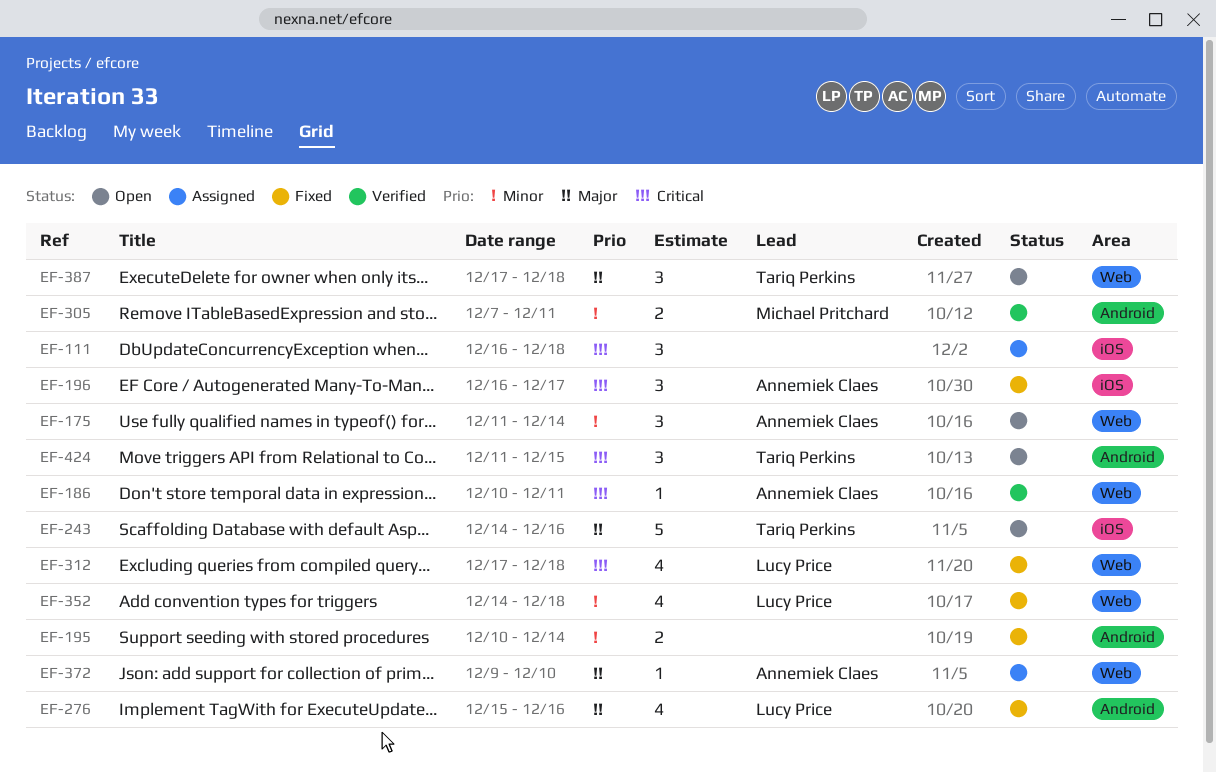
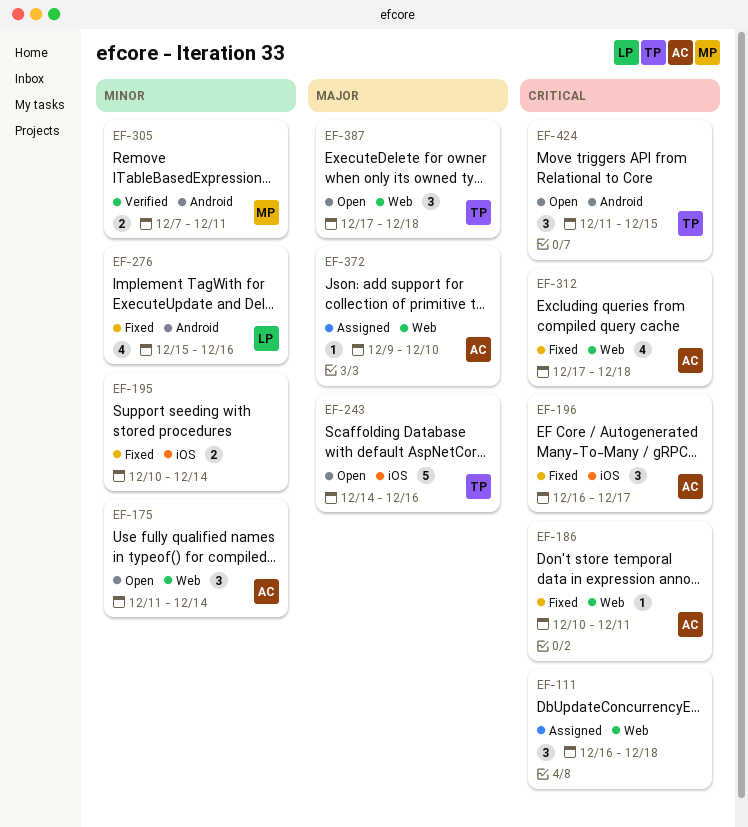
EF-111, label: iOS -> Web
EF-186, status: Verified -> Fixed
EF-195, label: Android -> iOS
EF-276, priority: Major -> Minor
EF-312, owner: Lucy Price -> Annemiek Claes
EF-352: present -> none

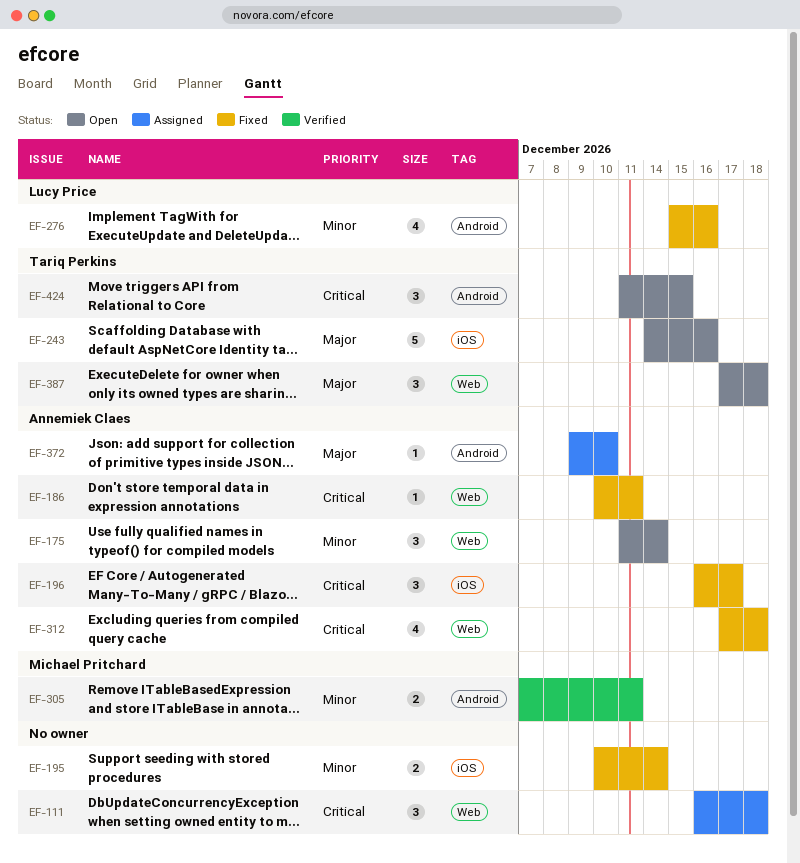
EF-372, label: Web -> Android

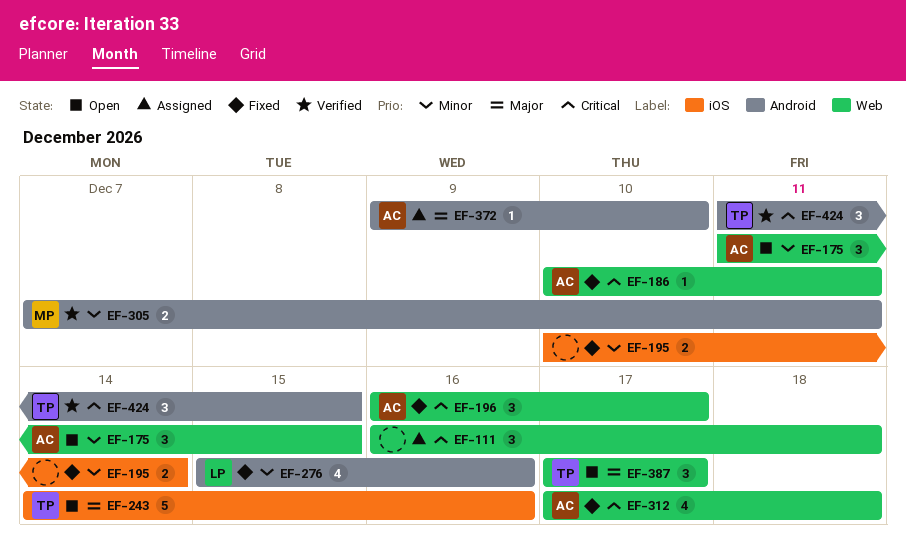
EF-175, due: Dec 14 -> Dec 15
EF-196, label: iOS -> Web
EF-387, due: Dec 18 -> Dec 17
EF-424, status: Open -> Verified

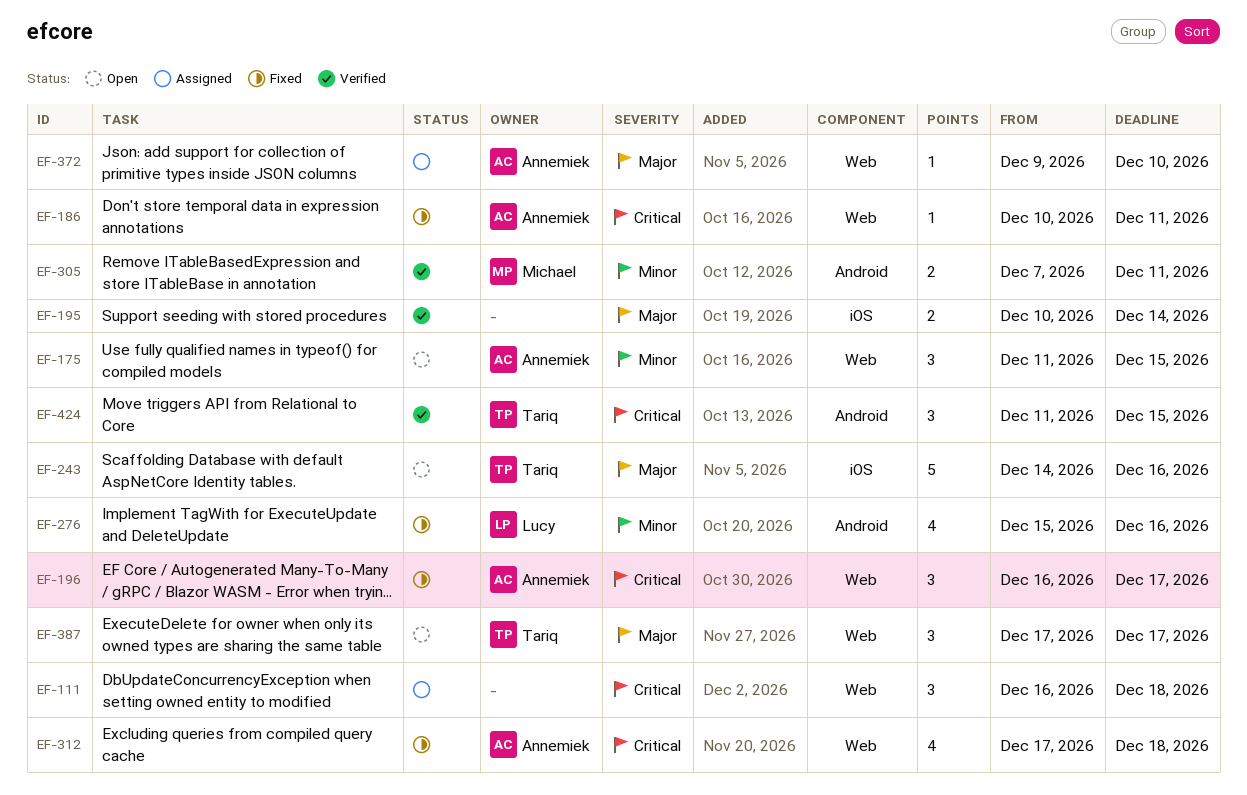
EF-195, status: Fixed -> Verified
EF-195, priority: Minor -> Major
EF-372, label: Android -> Web

